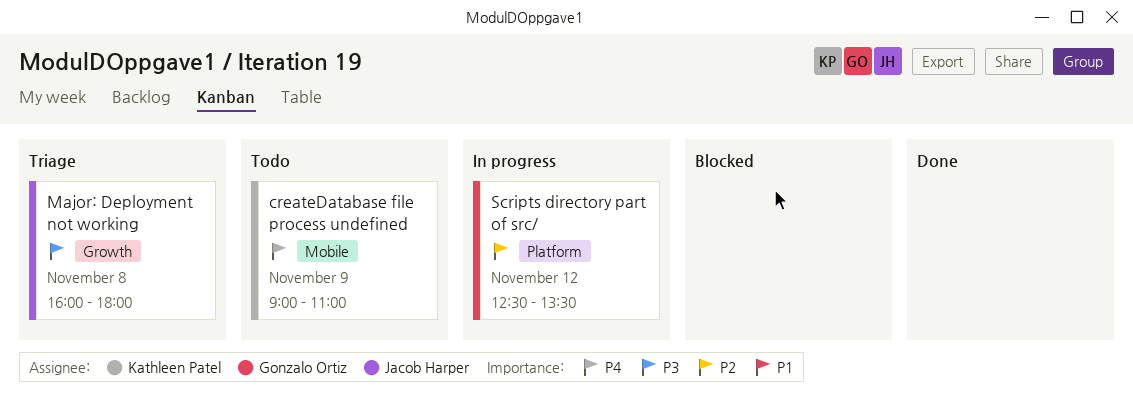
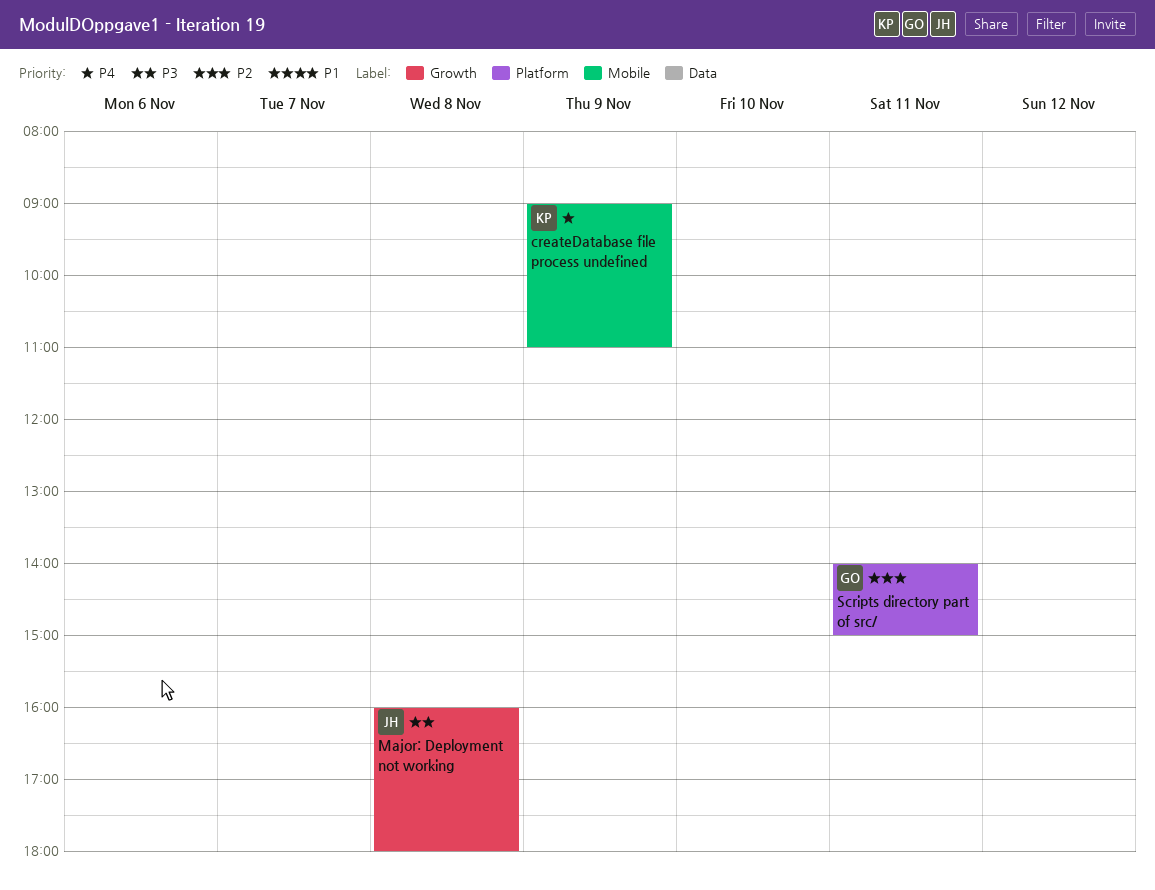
Scripts directory part of src/, day: Nov 12 -> Nov 11
Scripts directory part of src/, begins: 12:30 -> 14:00
Scripts directory part of src/, ends: 13:30 -> 15:00

